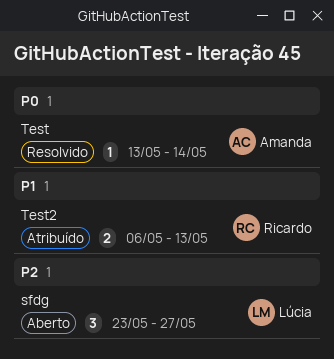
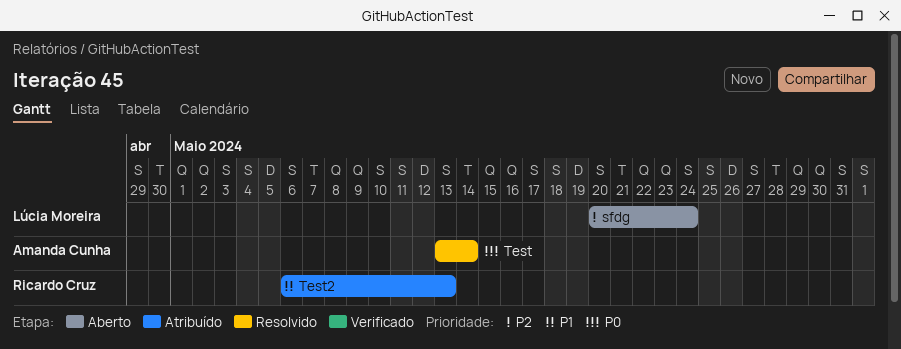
sfdg, start: May 23 -> May 20
sfdg, due: May 27 -> May 24

